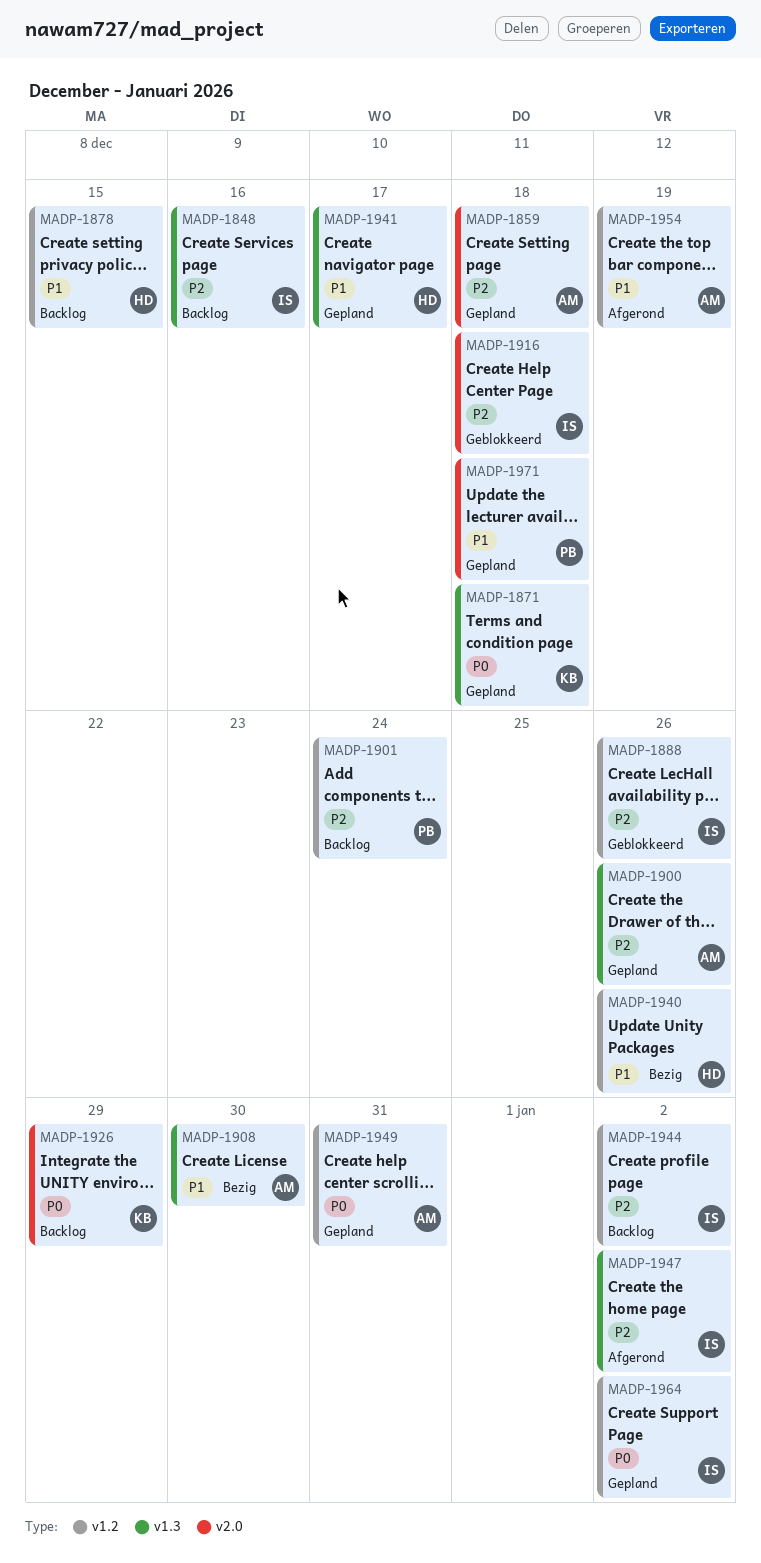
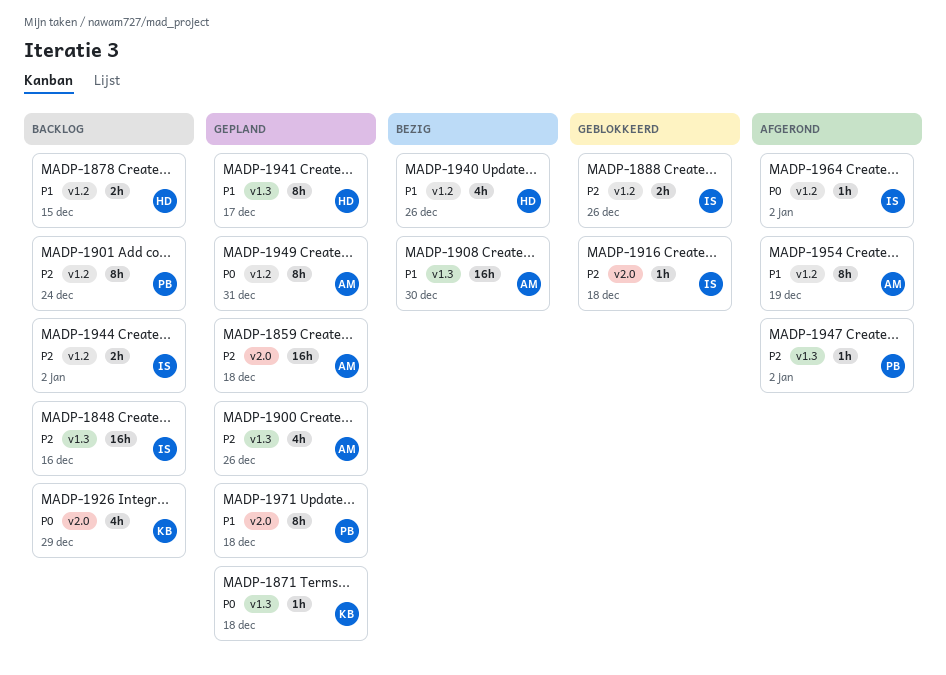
MADP-1947, owner: IS -> PB
MADP-1964, status: Gepland -> Afgerond

